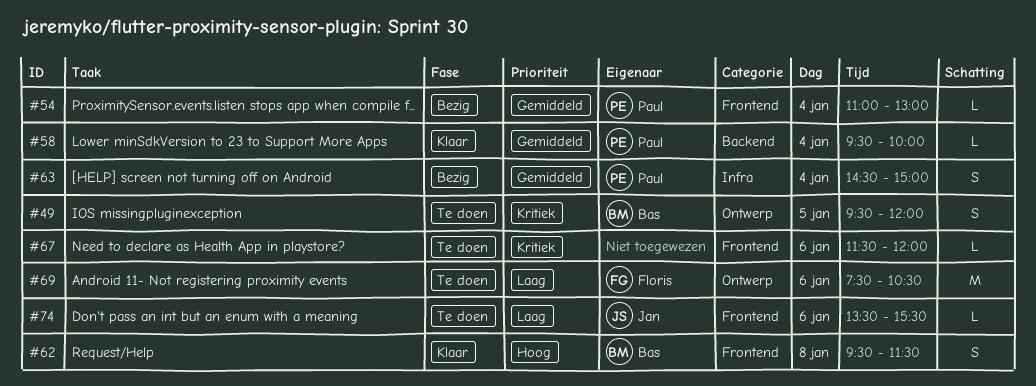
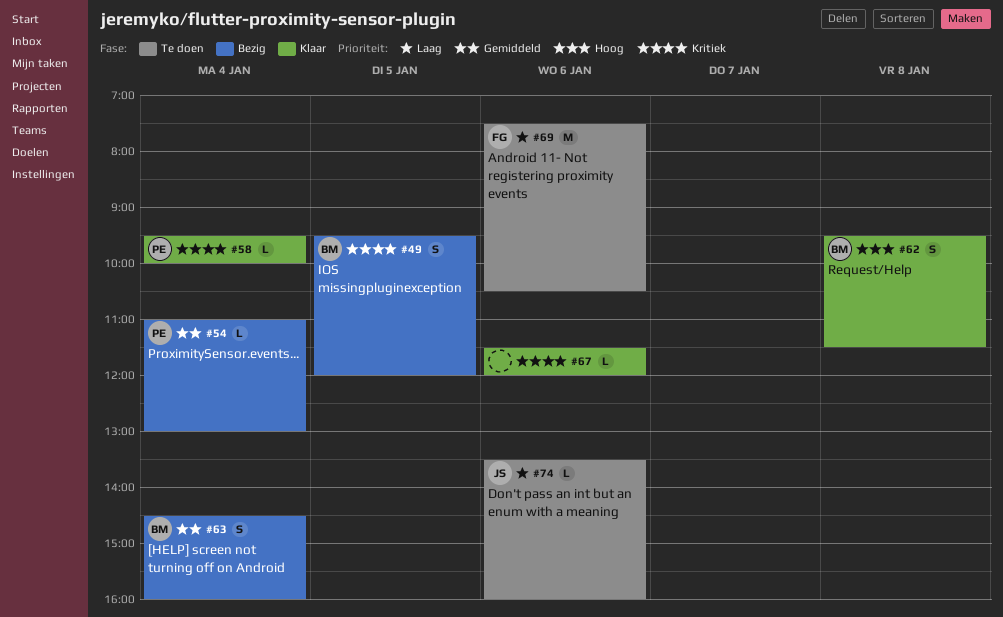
#49, status: Te doen -> Bezig
#58, priority: Gemiddeld -> Kritiek
#63, owner: Paul -> Bas
#63, ends: 15:00 -> 16:00
#67, status: Te doen -> Klaar
#74, ends: 15:30 -> 16:00

